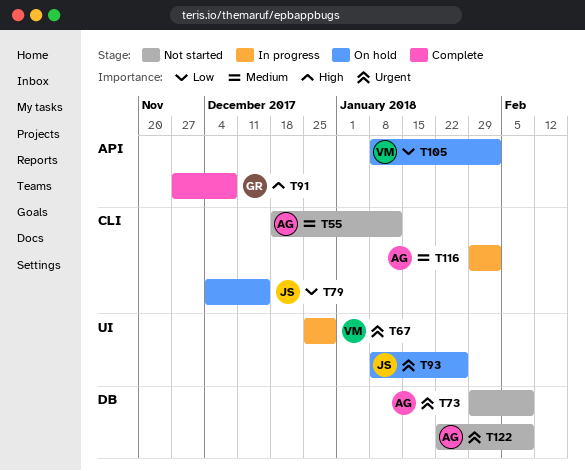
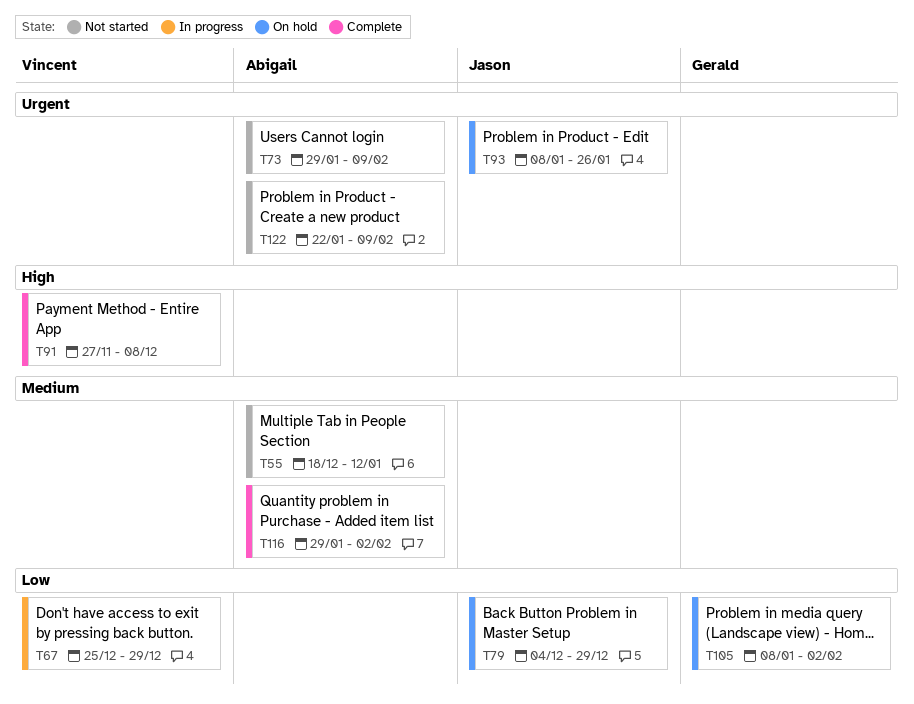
T67, priority: Urgent -> Low
T79, due: Dec 15 -> Dec 29
T91, owner: Gerald -> Vincent
T105, owner: Vincent -> Gerald
T116, status: In progress -> Complete

